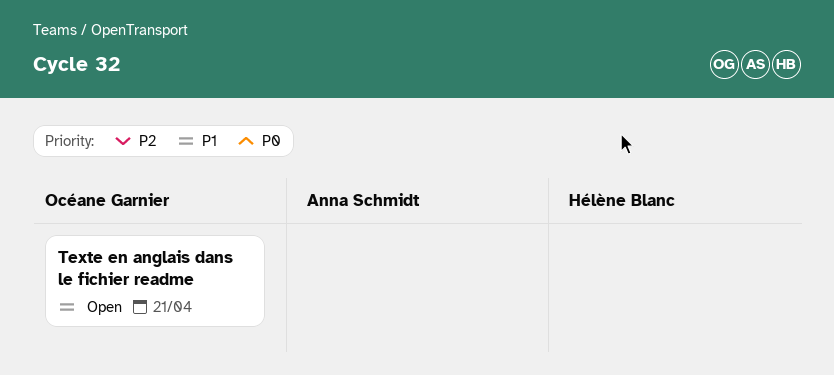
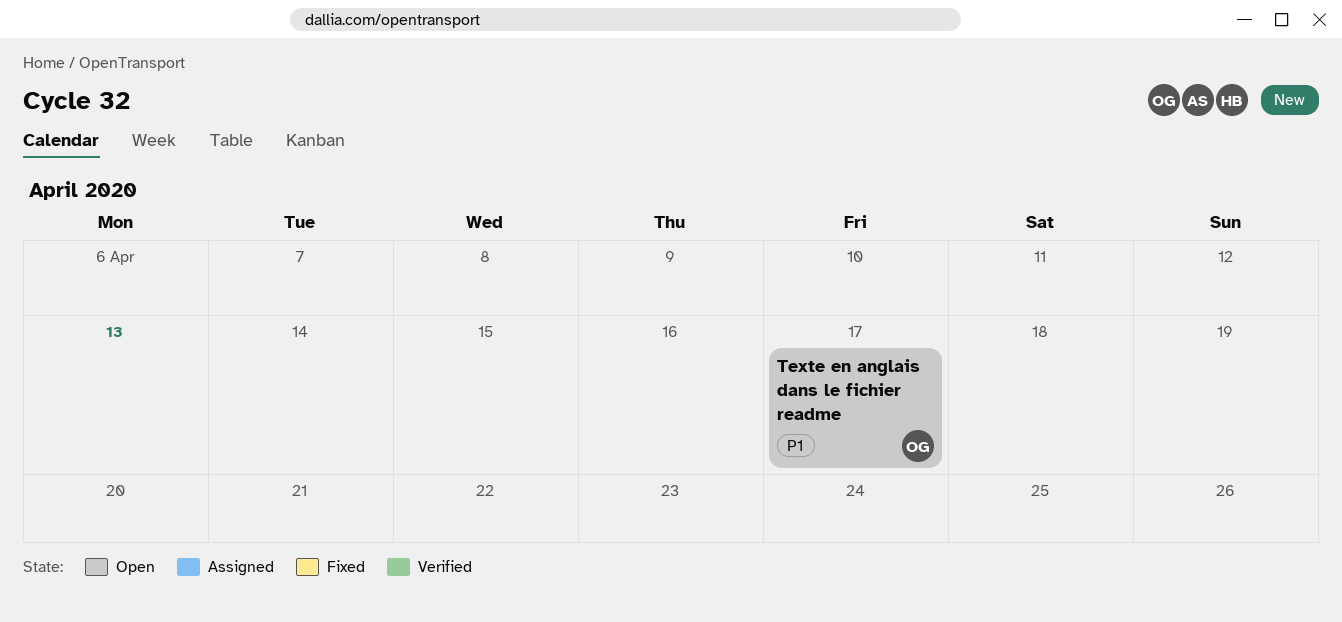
Texte en anglais dans le fichier readme, due: Apr 21 -> Apr 17

